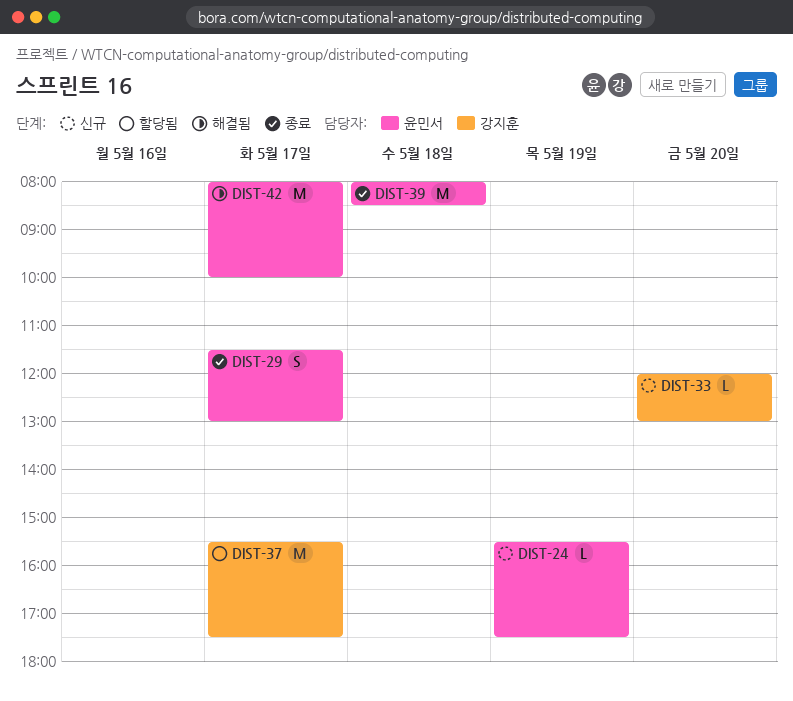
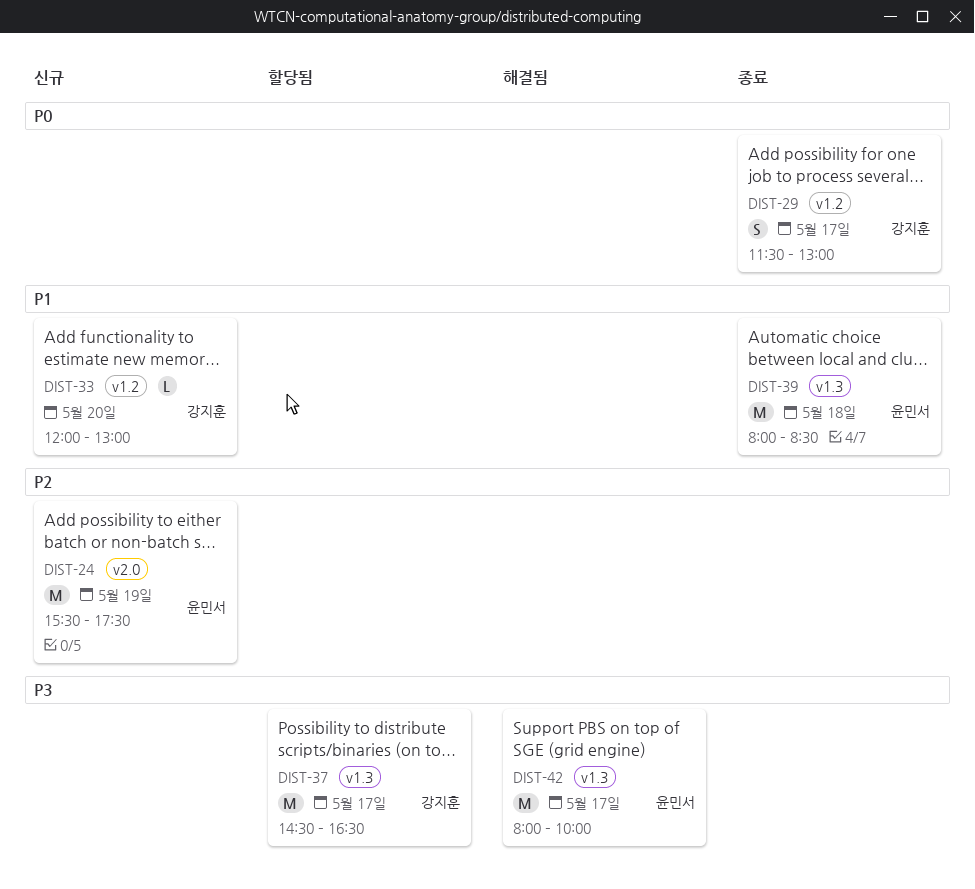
DIST-24, estimate: L -> M
DIST-29, owner: 윤민서 -> 강지훈
DIST-37, begins: 15:30 -> 14:30
DIST-37, ends: 17:30 -> 16:30

